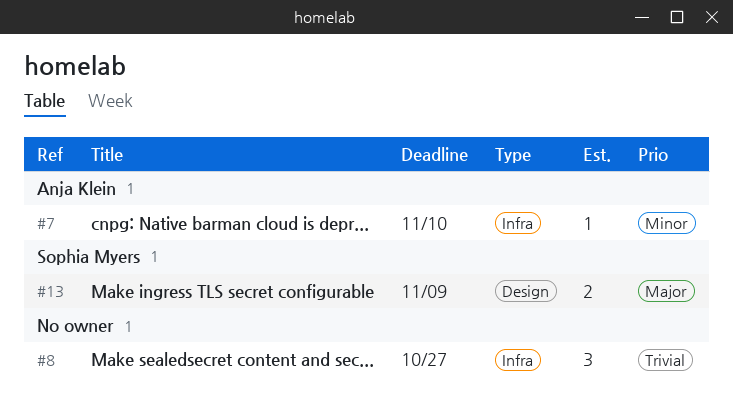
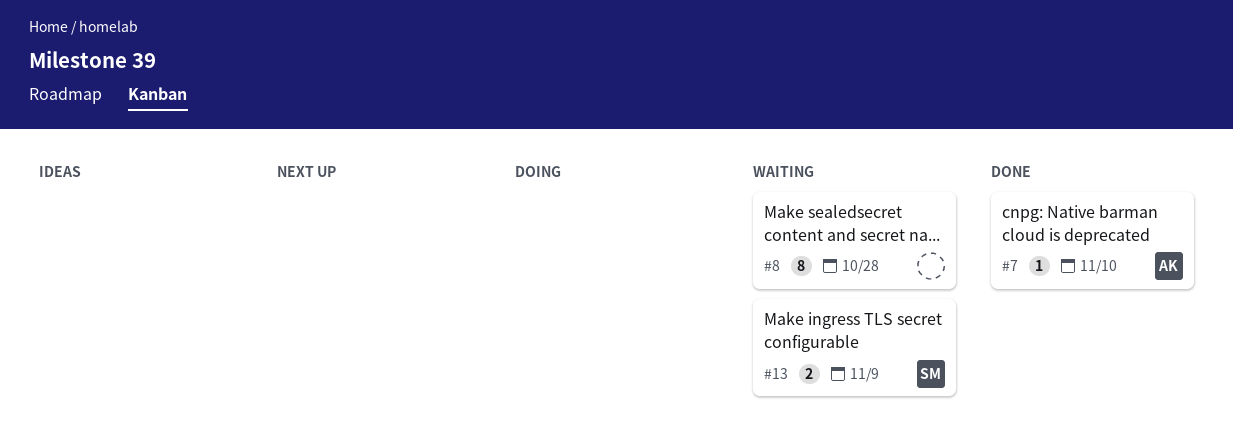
#8, estimate: 3 -> 8
#8, due: Oct 27 -> Oct 28

